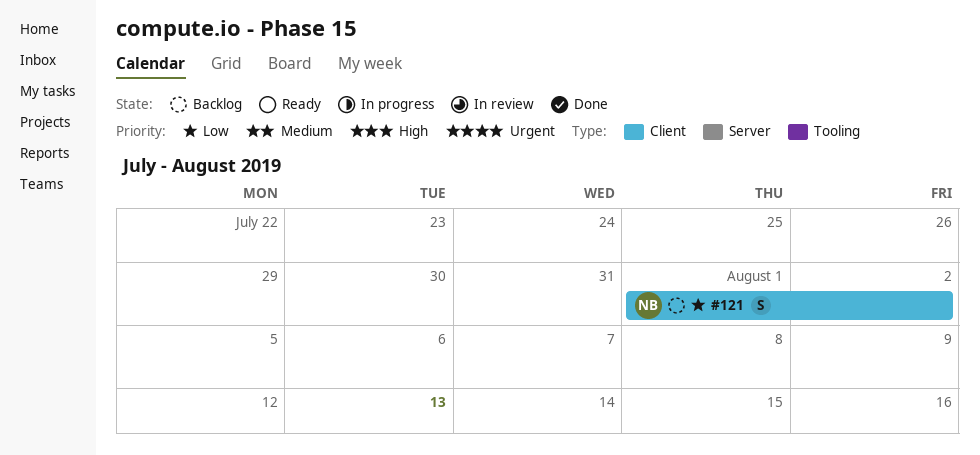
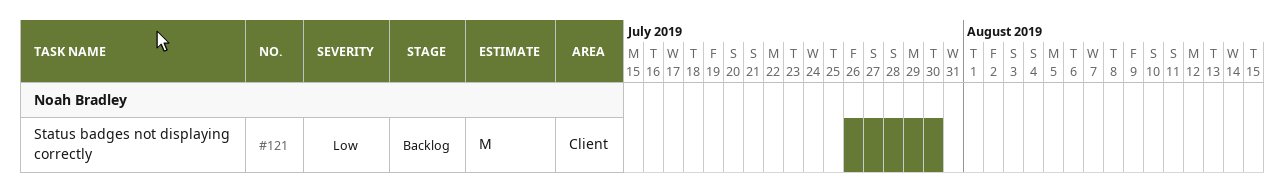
#121, estimate: S -> M
#121, start: Aug 1 -> Jul 26
#121, due: Aug 2 -> Jul 30

